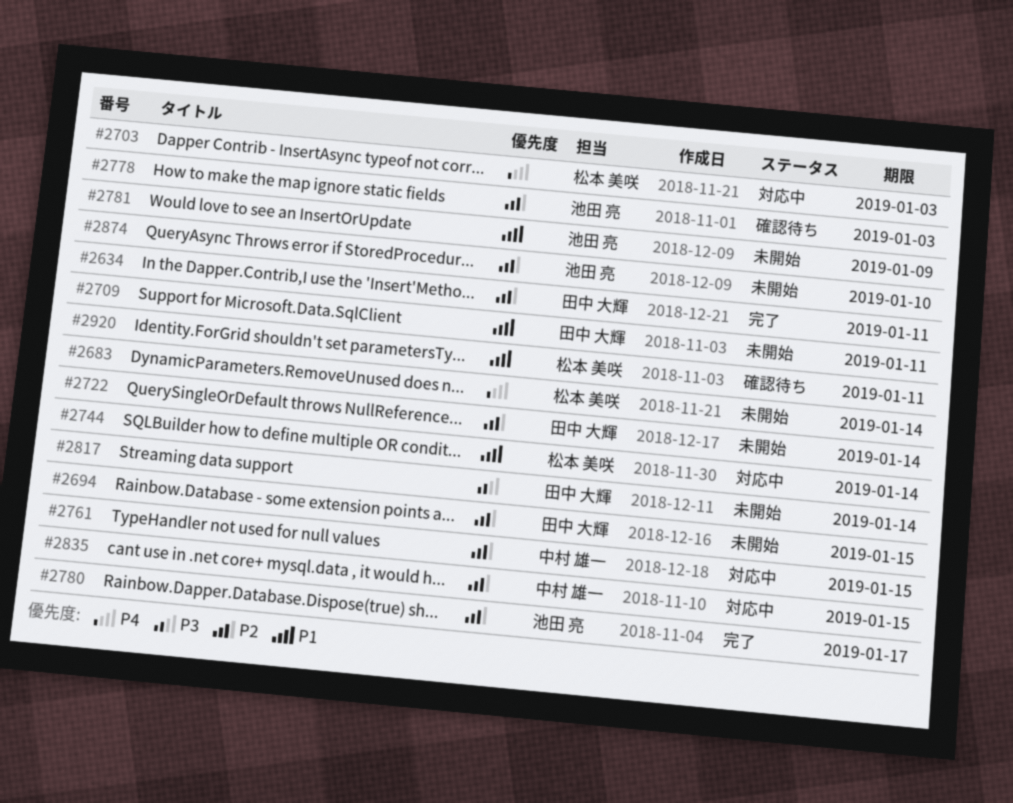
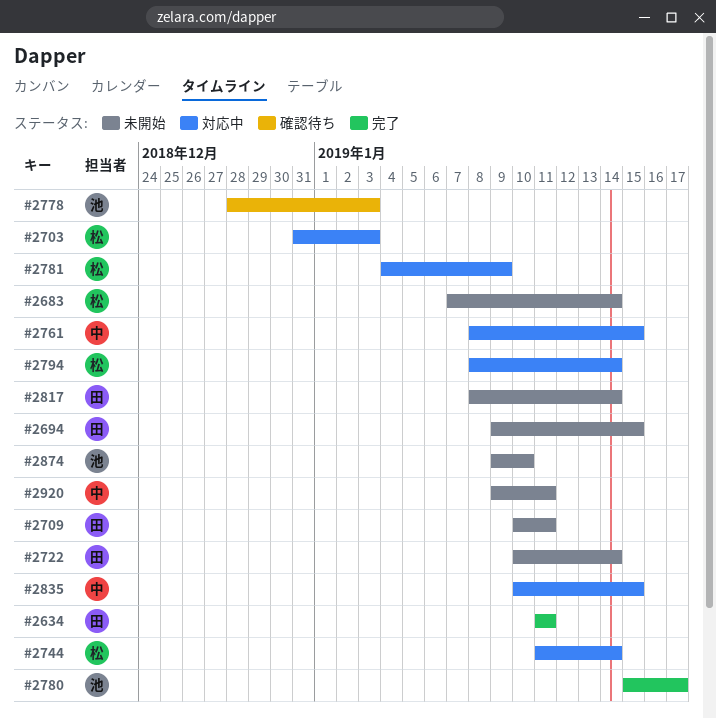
#2781, status: 未開始 -> 対応中
#2781, owner: 池田 亮 -> 松本 美咲
#2794: none -> present
#2920, status: 確認待ち -> 未開始
#2920, owner: 松本 美咲 -> 中村 雄一

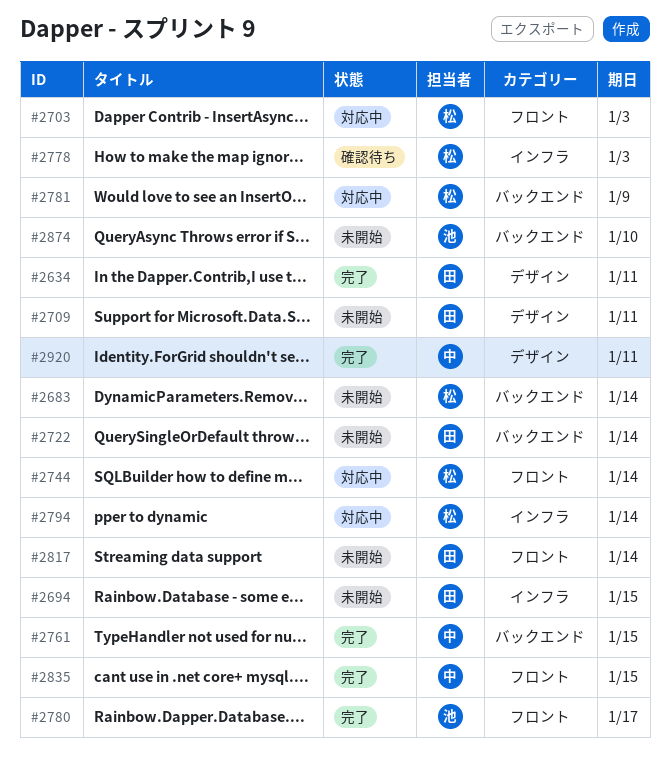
#2761, status: 対応中 -> 完了
#2778, owner: 池 -> 松
#2835, status: 対応中 -> 完了
#2920, status: 未開始 -> 完了

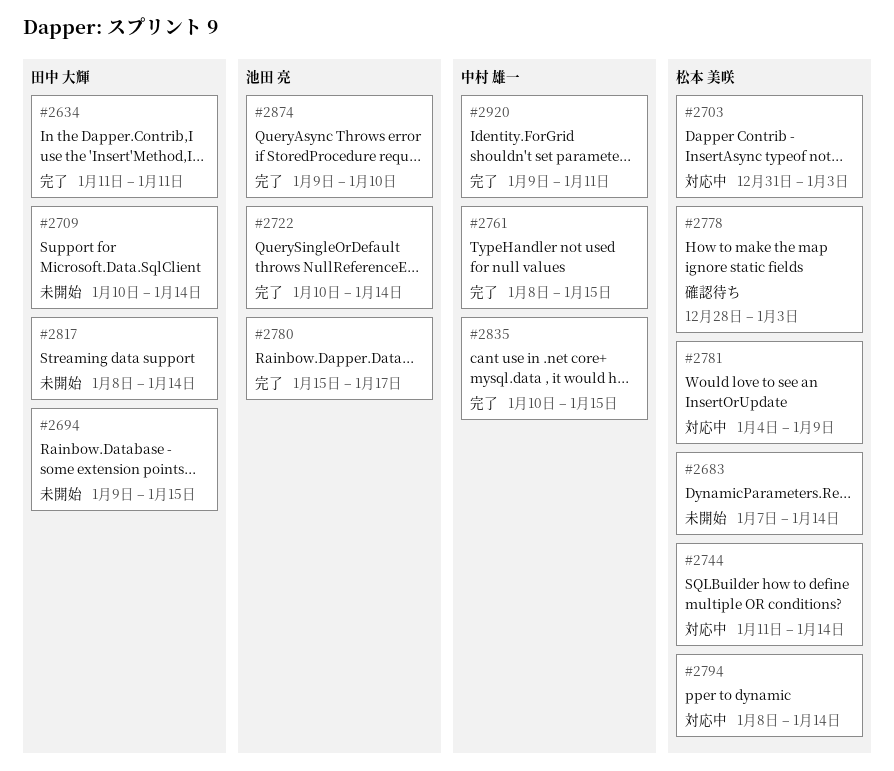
#2709, due: Jan 11 -> Jan 14
#2722, status: 未開始 -> 完了
#2722, owner: 田中 大輝 -> 池田 亮
#2874, status: 未開始 -> 完了

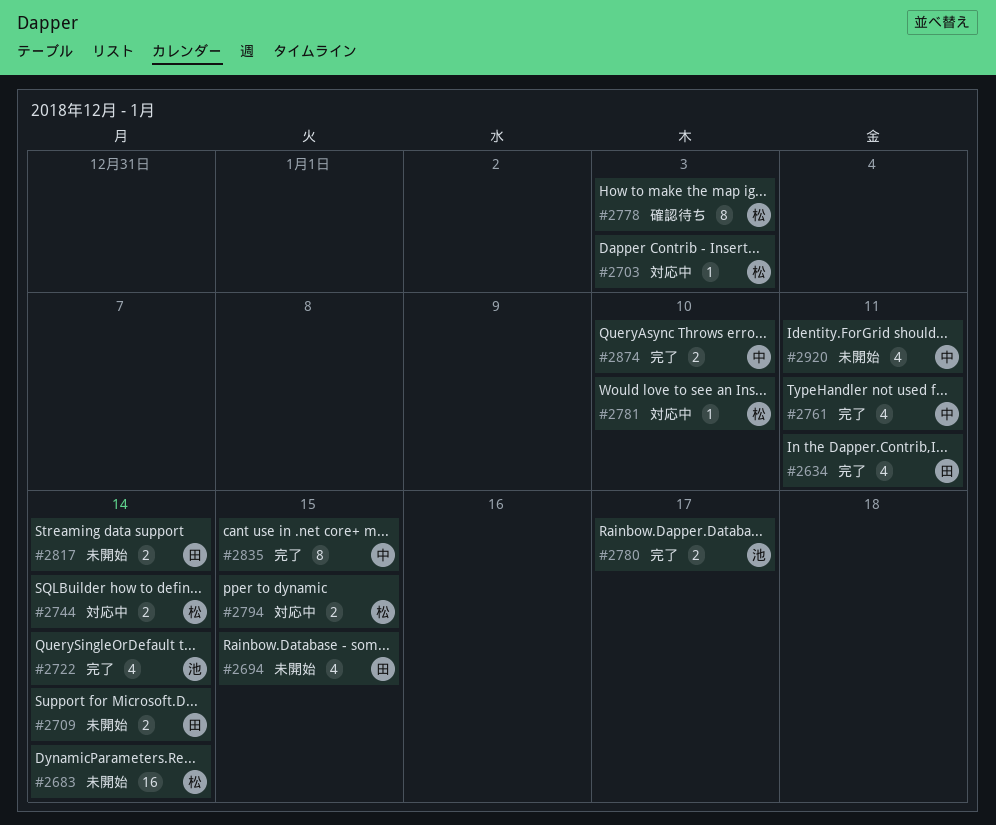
#2761, due: Jan 15 -> Jan 11
#2781, due: Jan 9 -> Jan 10
#2794, due: Jan 14 -> Jan 15
#2874, owner: 池田 亮 -> 中村 雄一
#2920, status: 完了 -> 未開始

